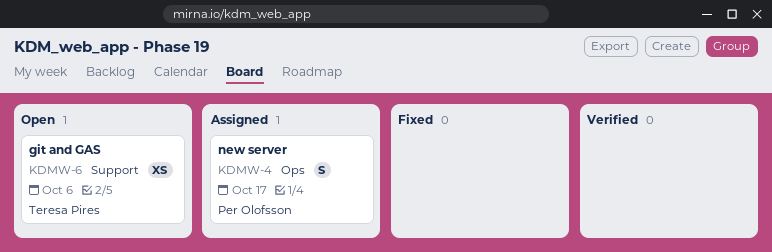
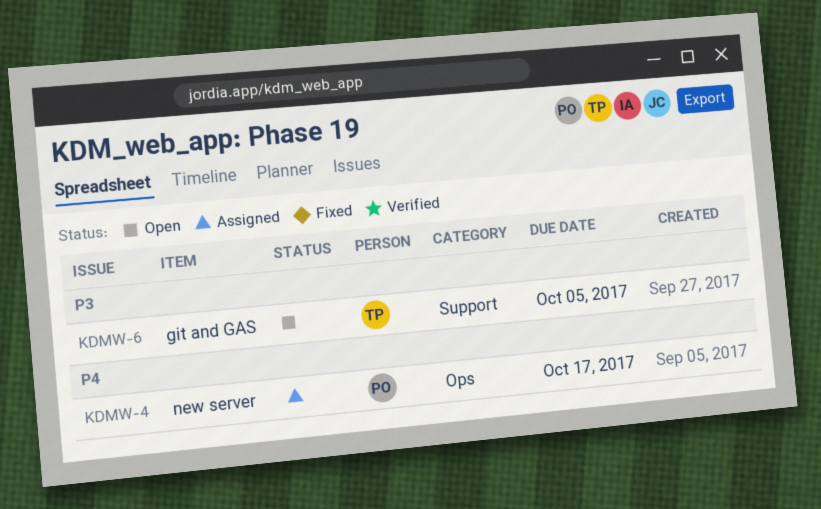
KDMW-6, due: Oct 6 -> Oct 5

